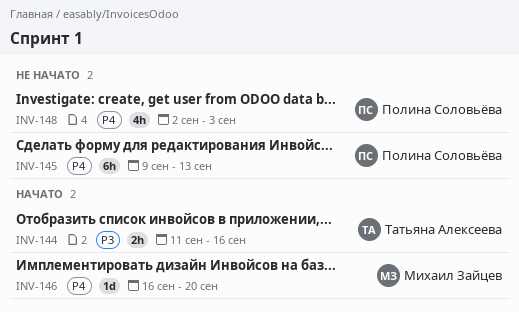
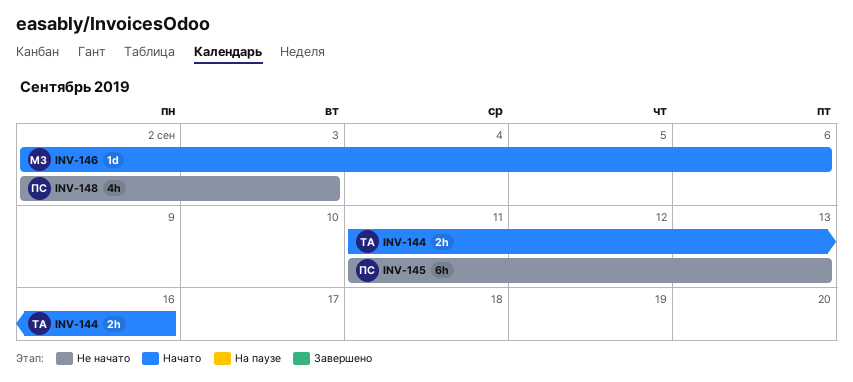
INV-145, start: Sep 9 -> Sep 11
INV-146, start: Sep 16 -> Sep 2
INV-146, due: Sep 20 -> Sep 6

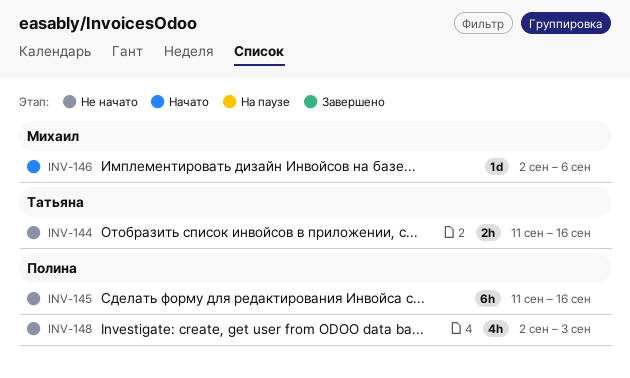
INV-144, status: Начато -> Не начато
INV-145, due: Sep 13 -> Sep 16

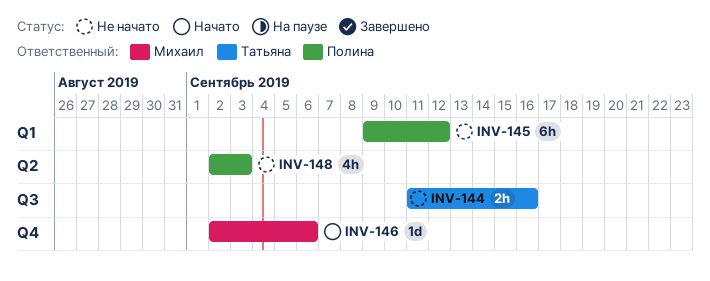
INV-145, start: Sep 11 -> Sep 9
INV-145, due: Sep 16 -> Sep 12

